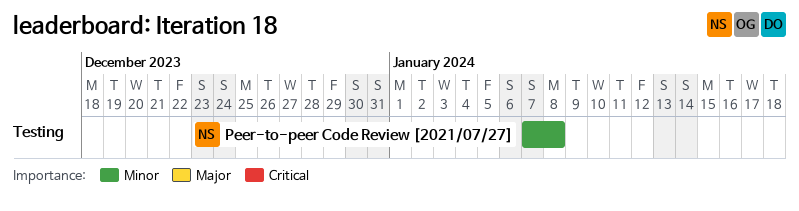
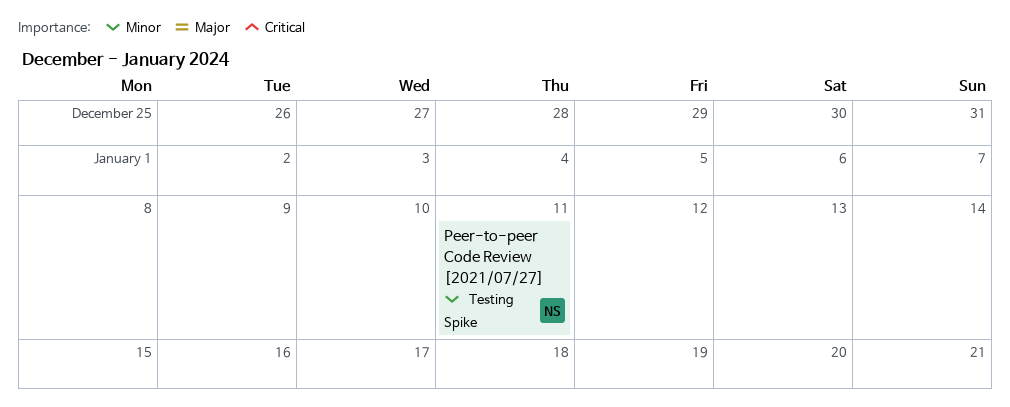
Peer-to-peer Code Review [2021/07/27], due: Jan 8 -> Jan 11

